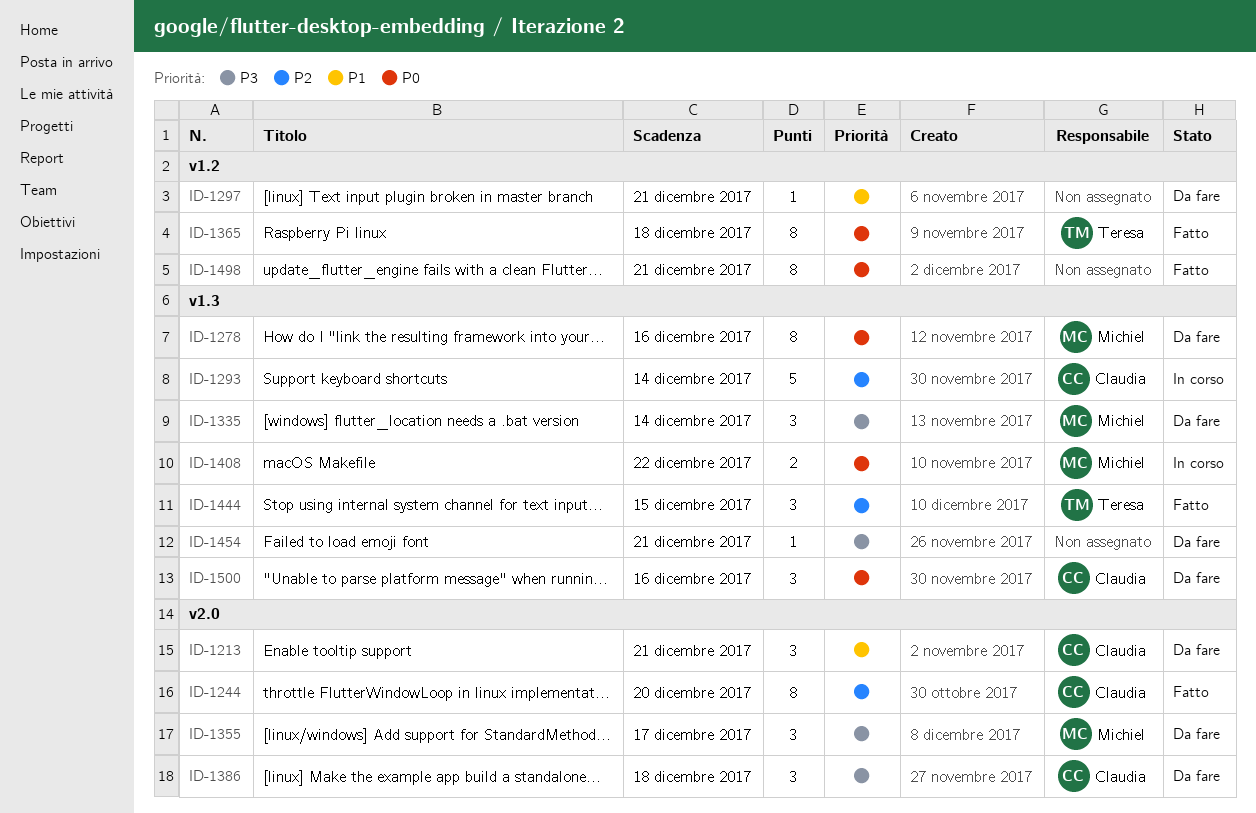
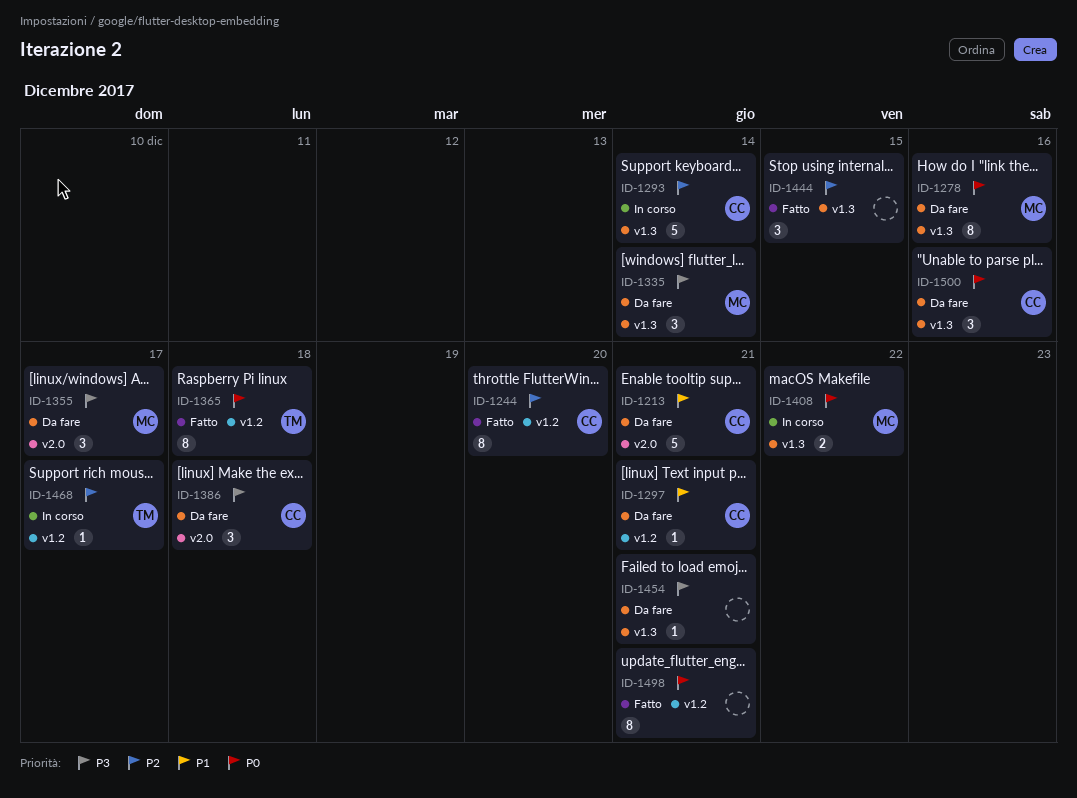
ID-1213, estimate: 3 -> 5
ID-1244, label: v2.0 -> v1.2
ID-1297, owner: none -> Claudia
ID-1444, owner: Teresa -> none
ID-1468: none -> present

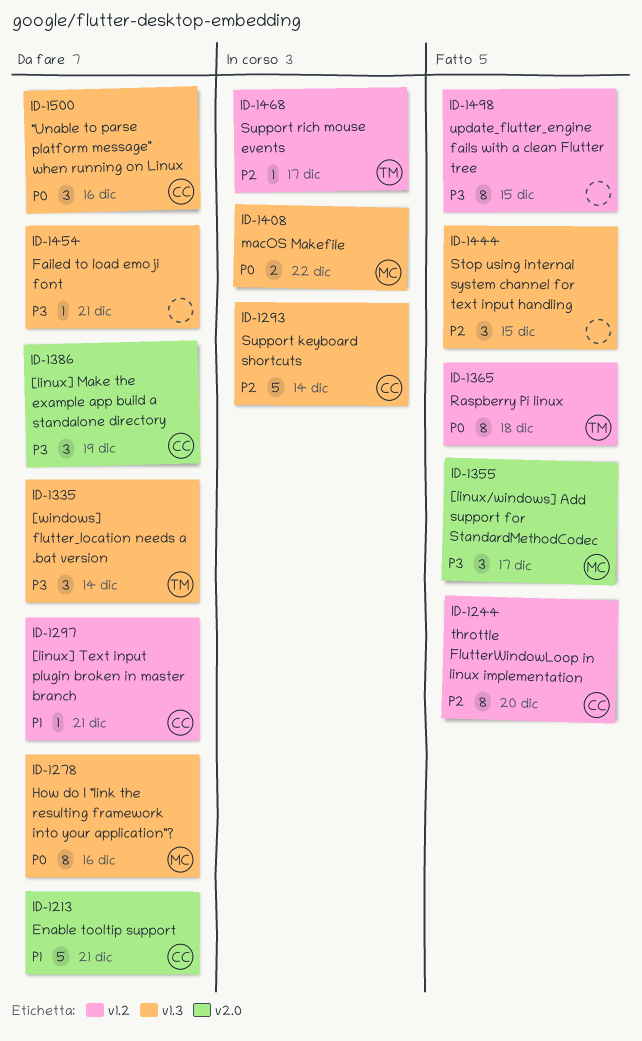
ID-1335, owner: MC -> TM
ID-1355, status: Da fare -> Fatto
ID-1386, due: Dec 18 -> Dec 19
ID-1498, priority: P0 -> P3
ID-1498, due: Dec 21 -> Dec 15

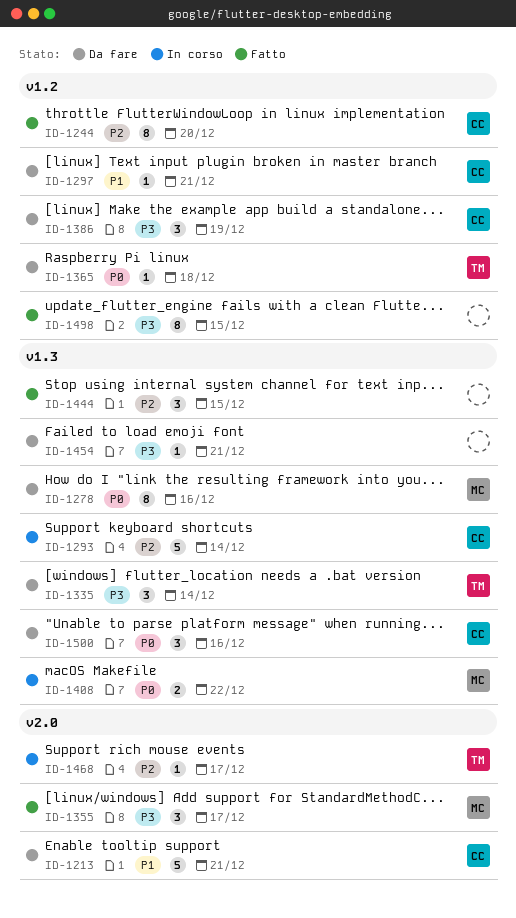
ID-1365, status: Fatto -> Da fare
ID-1365, estimate: 8 -> 1
ID-1386, label: v2.0 -> v1.2
ID-1468, label: v1.2 -> v2.0

